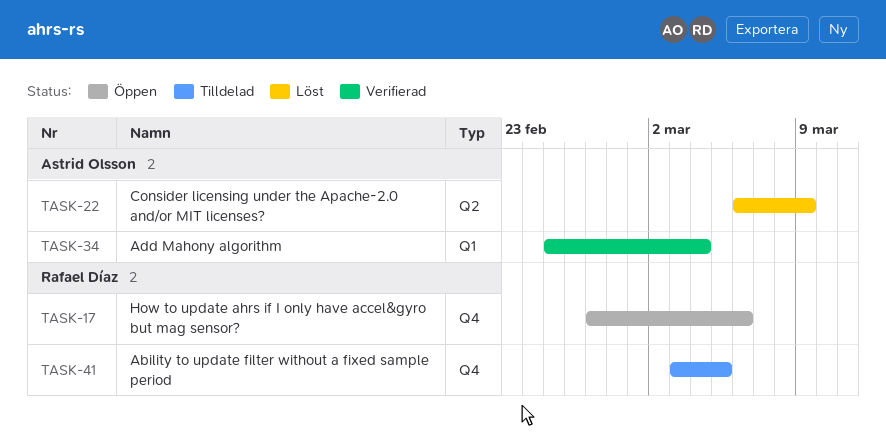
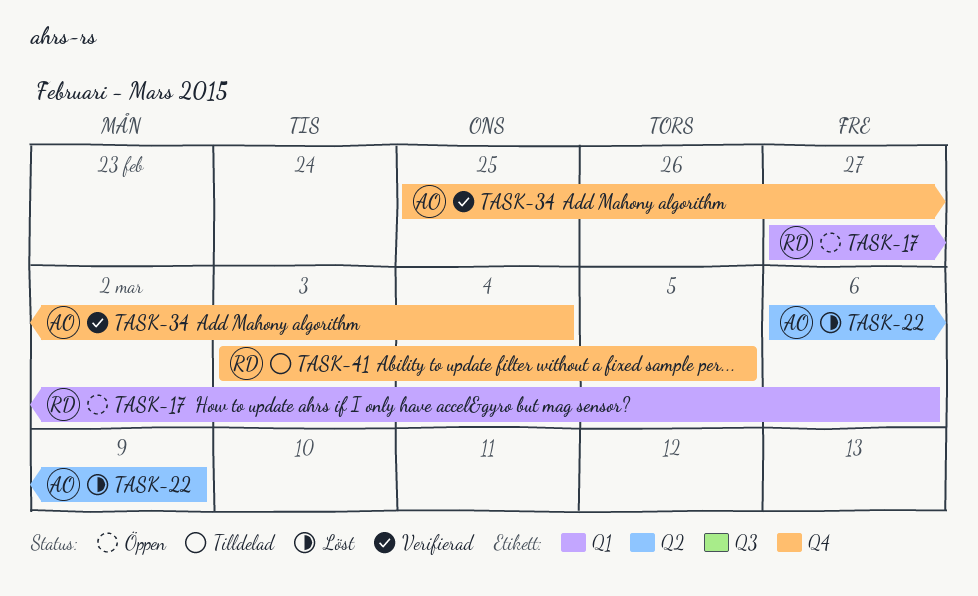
TASK-17, label: Q4 -> Q1
TASK-34, label: Q1 -> Q4

